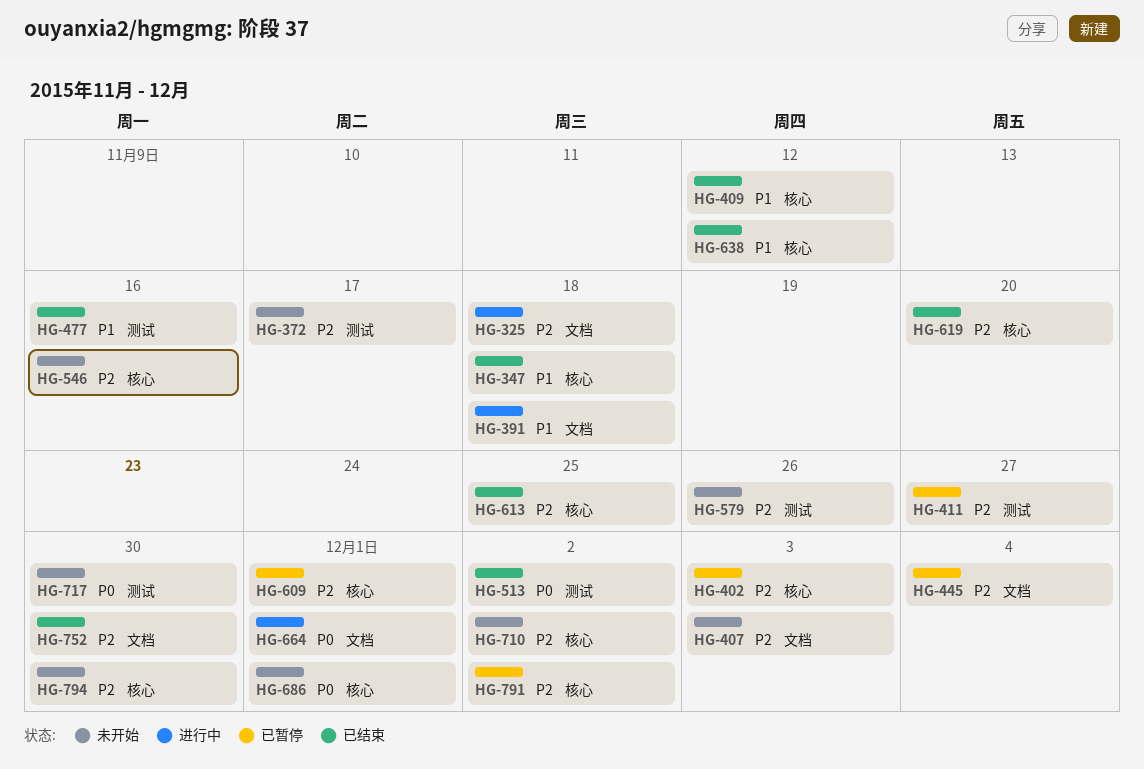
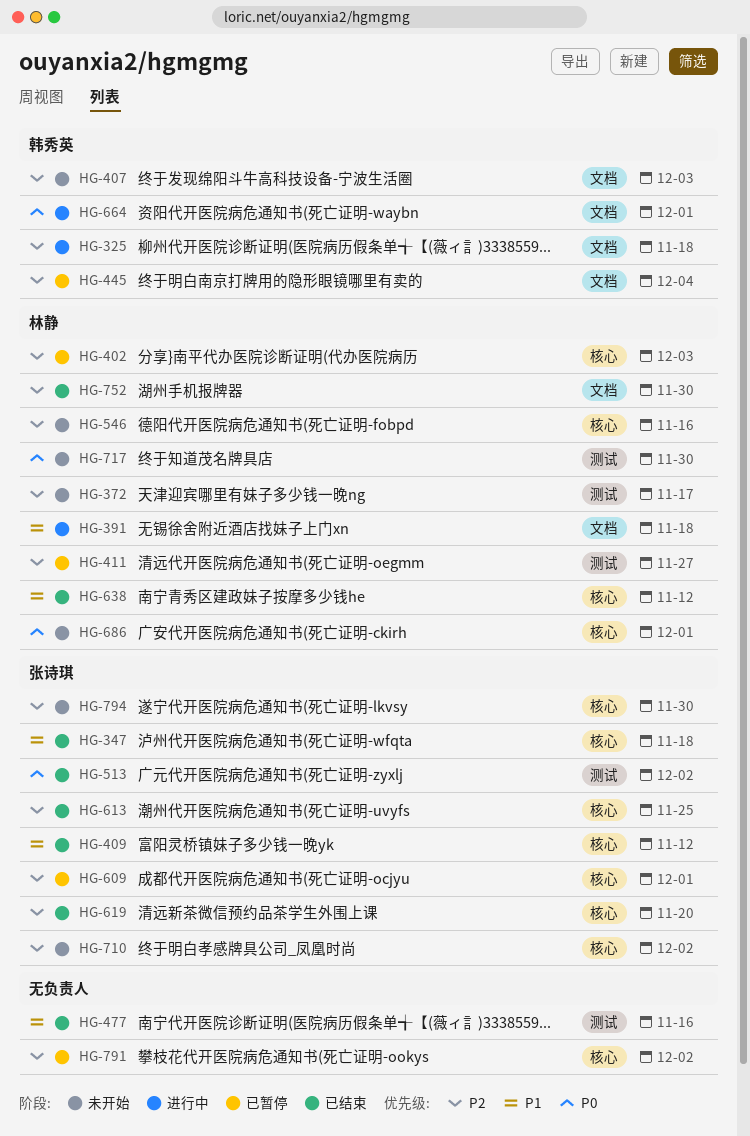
HG-579: present -> none

